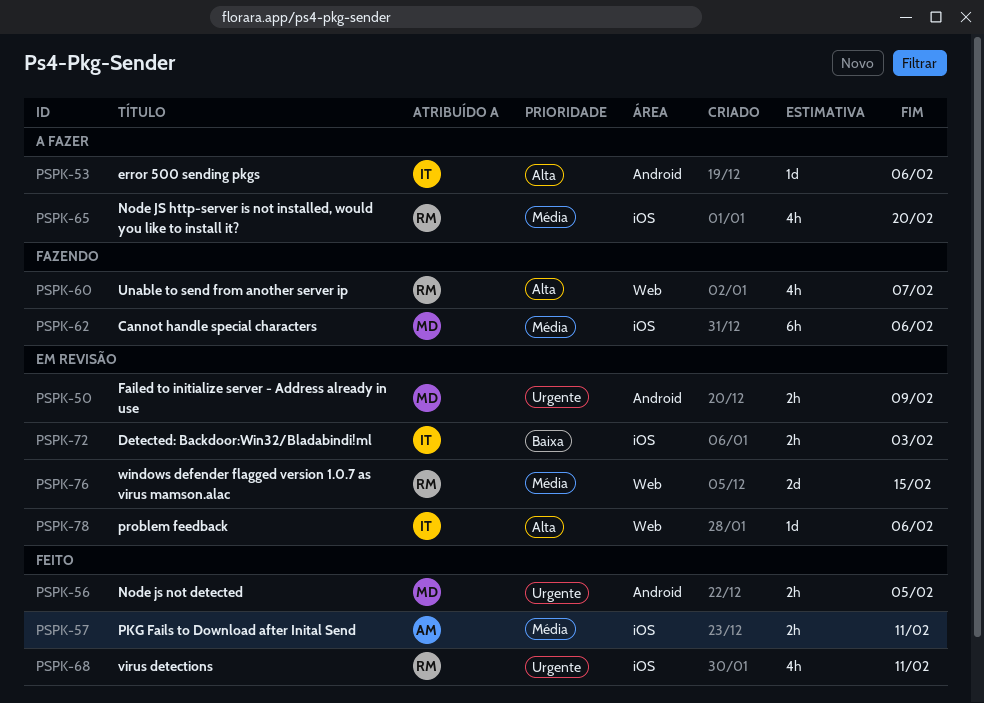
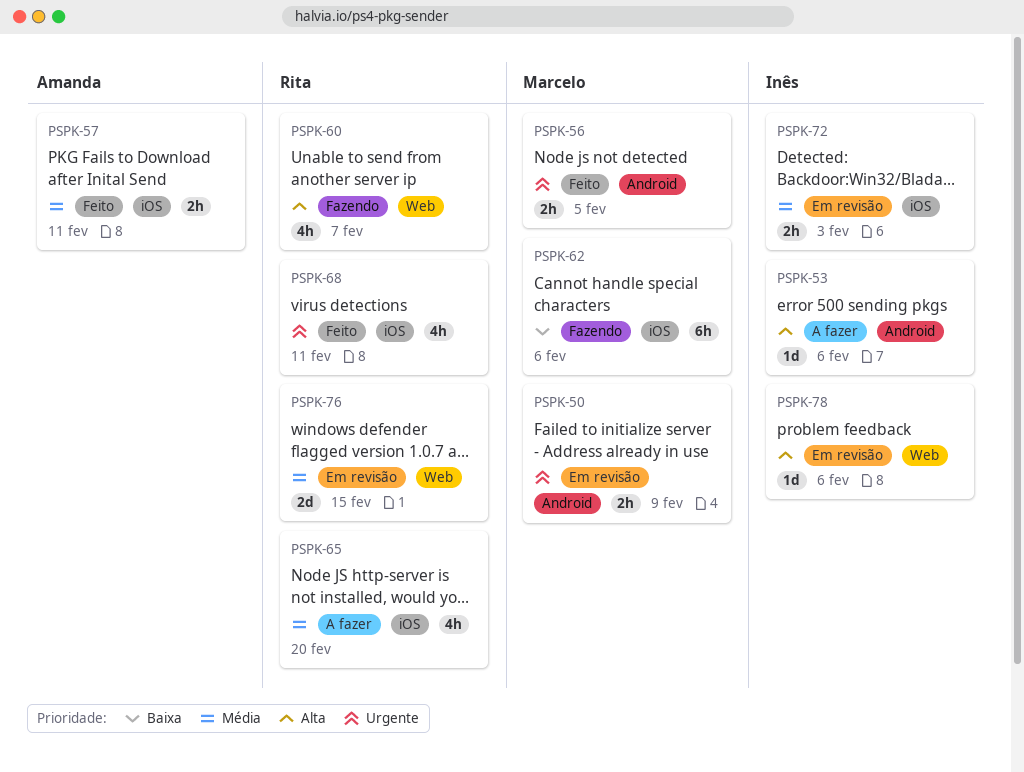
PSPK-62, priority: Média -> Baixa
PSPK-72, priority: Baixa -> Média

